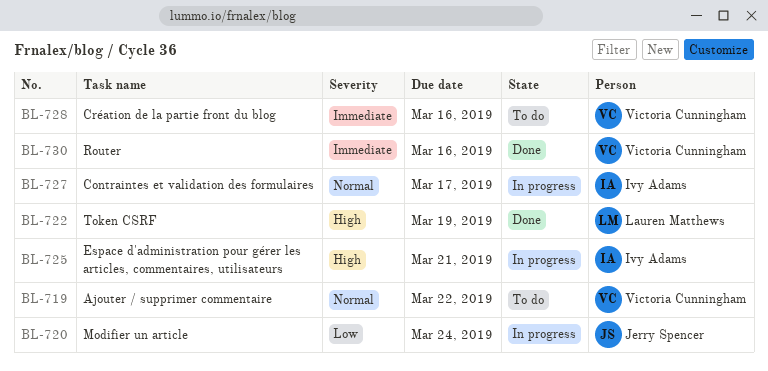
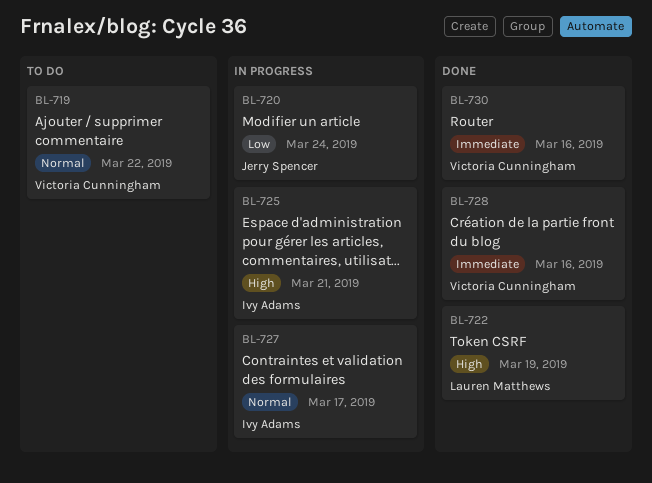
BL-728, status: To do -> Done

